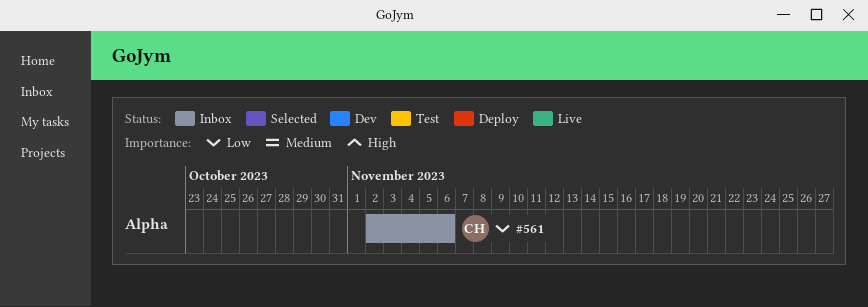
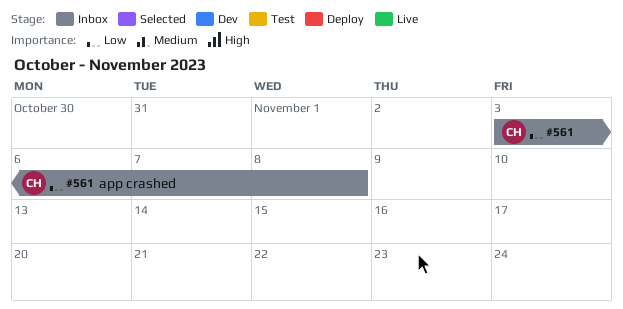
#561, start: Nov 2 -> Nov 3
#561, due: Nov 6 -> Nov 8

